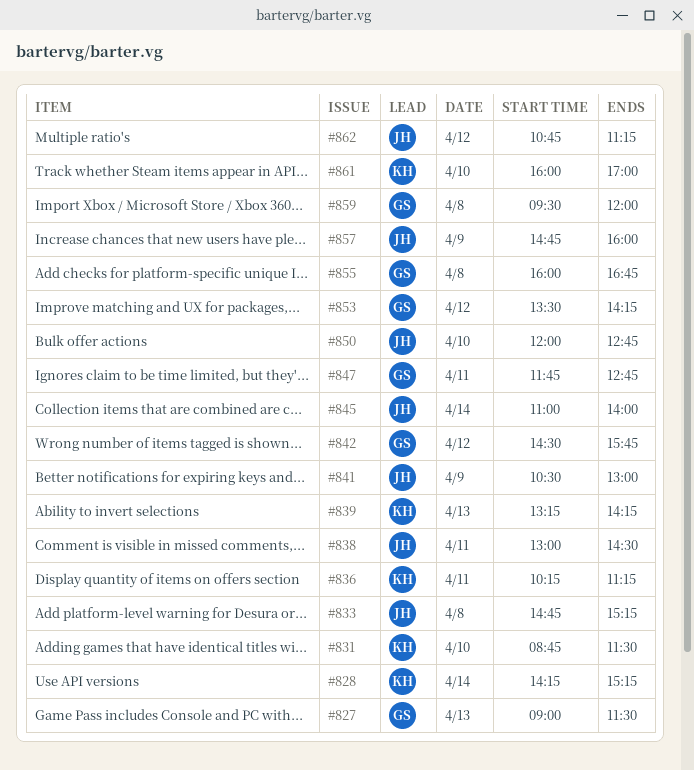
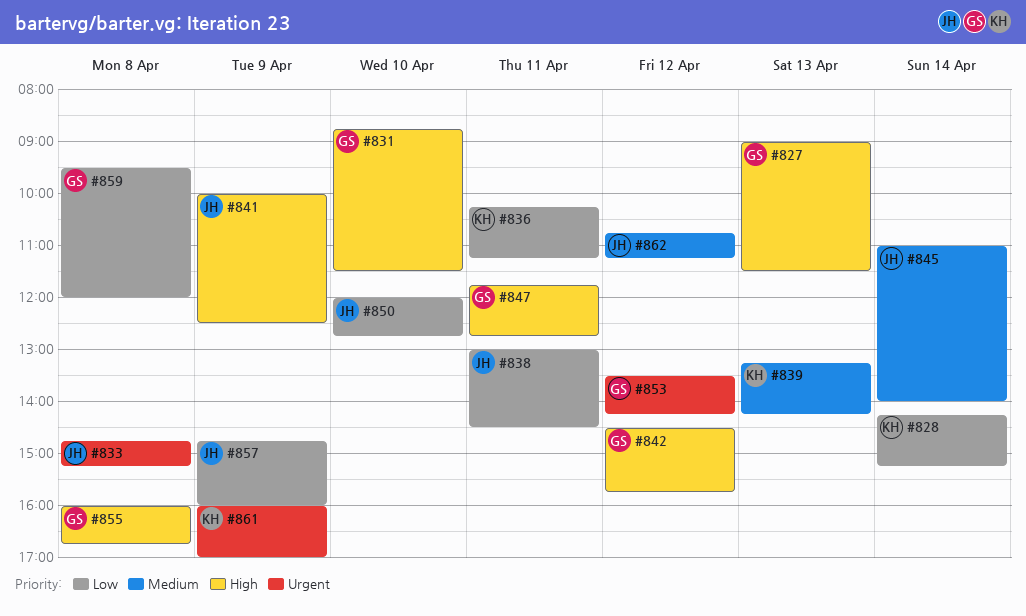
#831, owner: KH -> GS
#841, begins: 10:30 -> 10:00
#841, ends: 13:00 -> 12:30
#861, day: Apr 10 -> Apr 9

